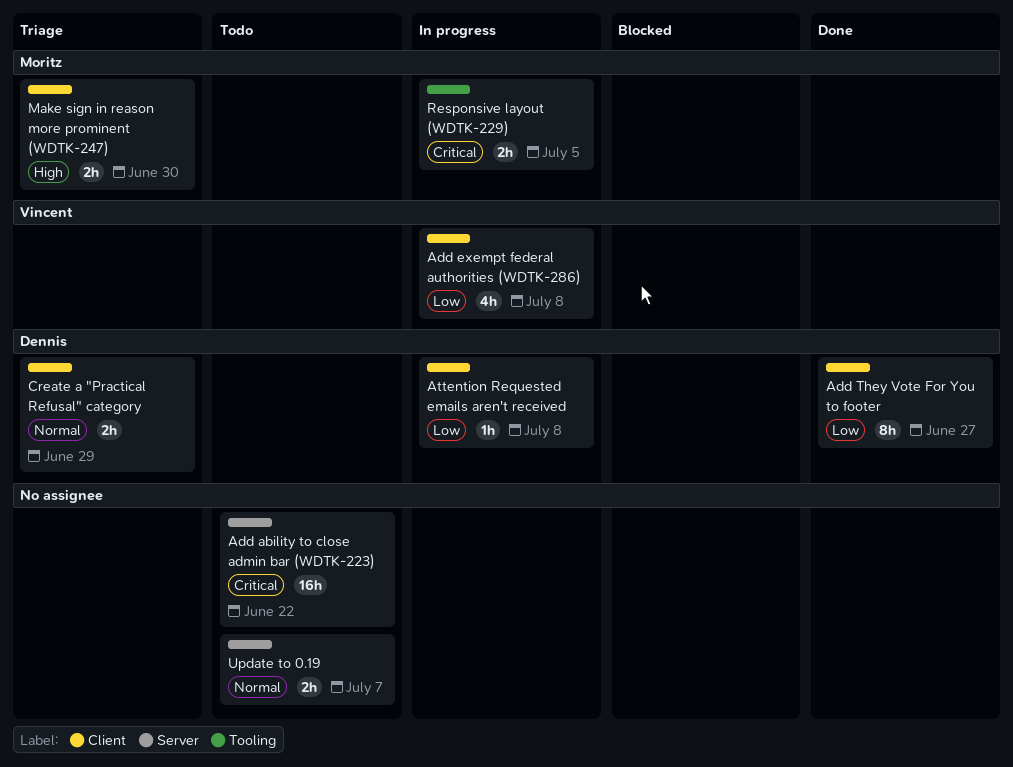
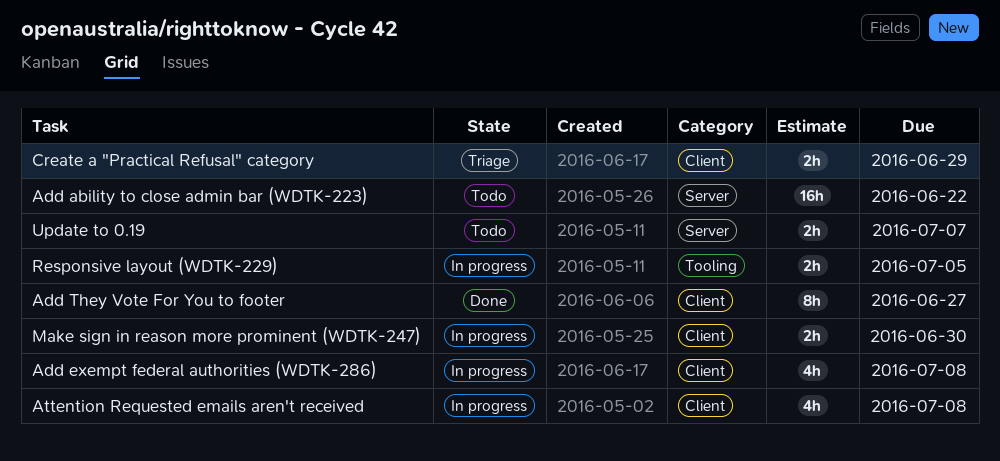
Attention Requested emails aren't received, estimate: 1h -> 4h
Make sign in reason more prominent (WDTK-247), status: Triage -> In progress

